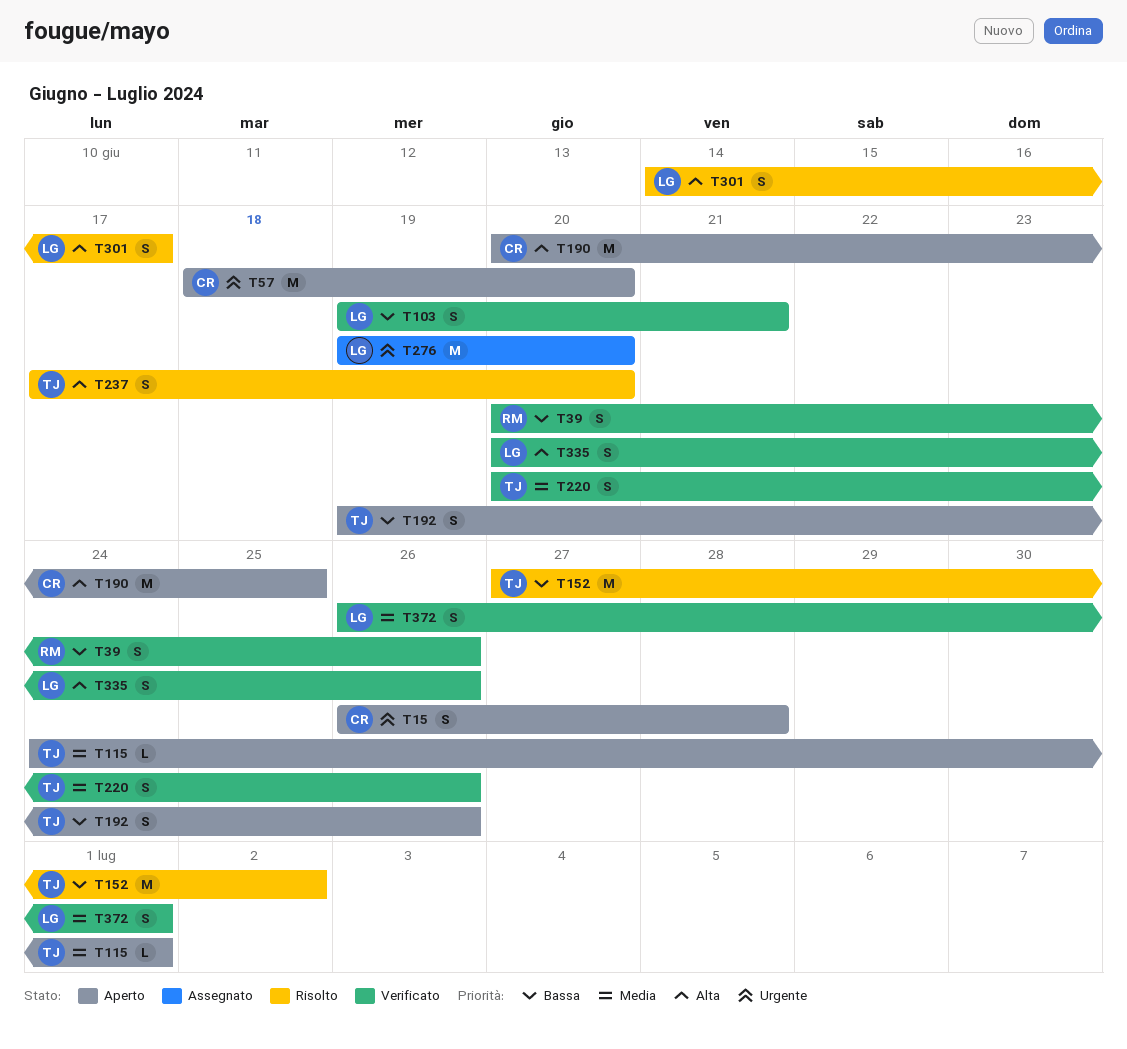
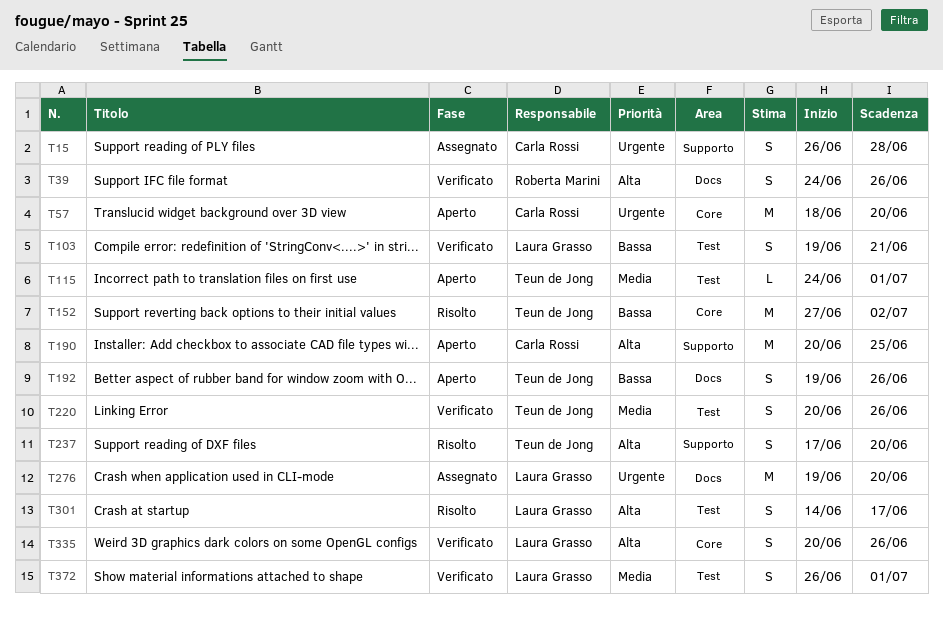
T15, status: Aperto -> Assegnato
T39, priority: Bassa -> Alta
T39, start: Jun 20 -> Jun 24

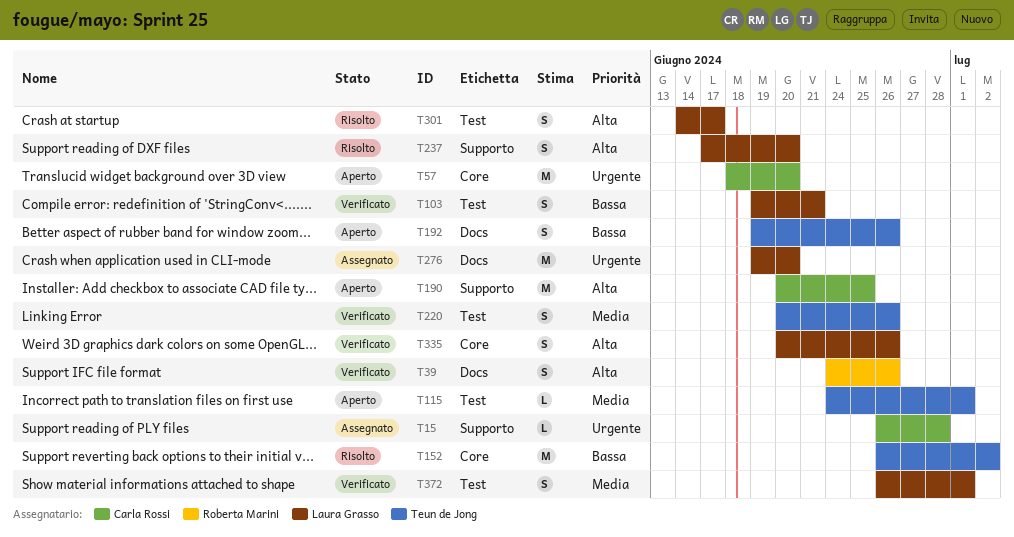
T15, estimate: S -> L
T152, start: Jun 27 -> Jun 26
T237, owner: Teun de Jong -> Laura Grasso

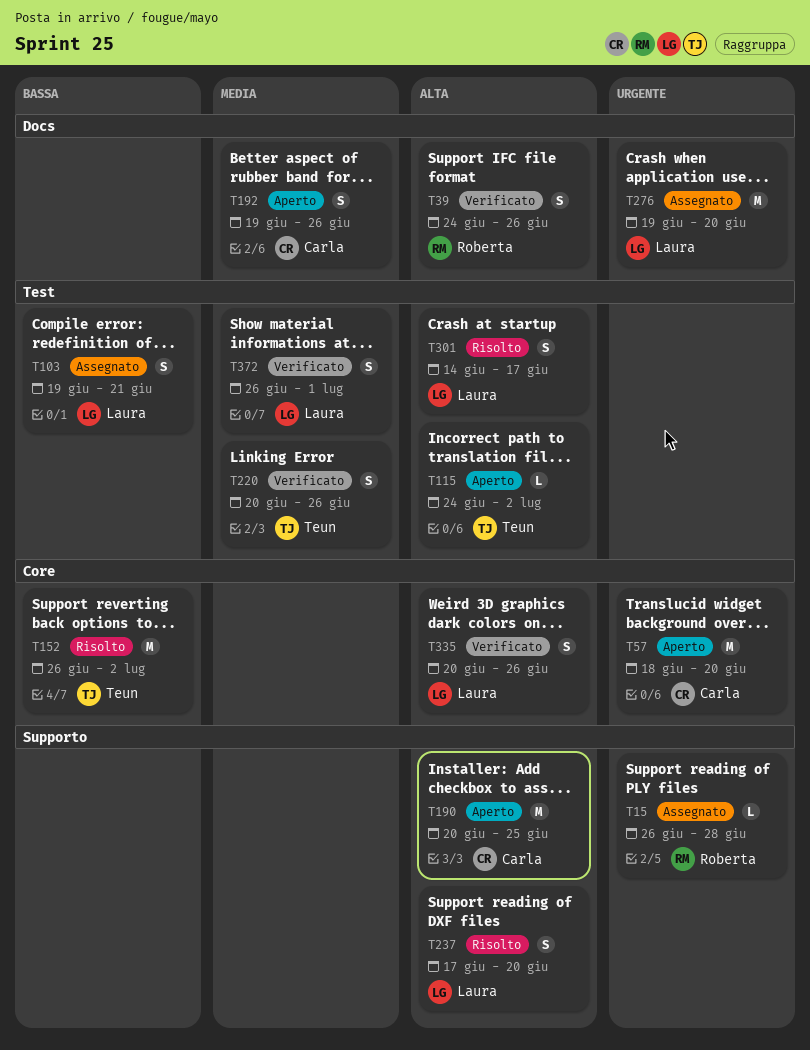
T15, owner: Carla Rossi -> Roberta Marini
T103, status: Verificato -> Assegnato
T115, priority: Media -> Alta
T115, due: Jul 1 -> Jul 2
T192, owner: Teun de Jong -> Carla Rossi
T192, priority: Bassa -> Media

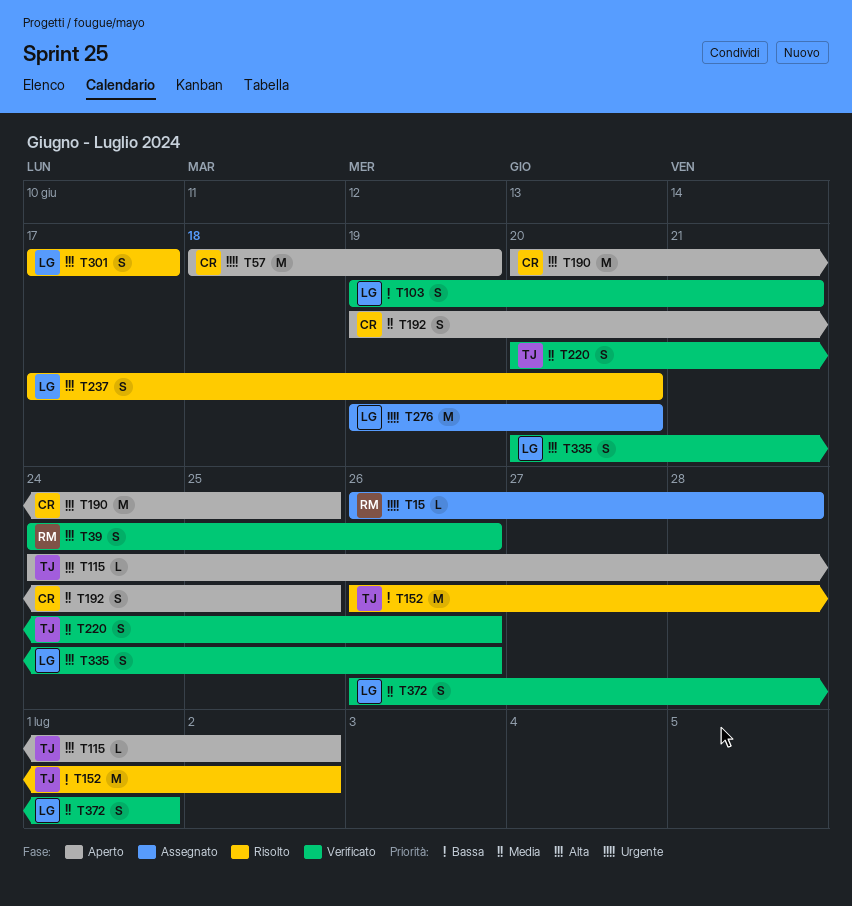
T57, due: Jun 20 -> Jun 19
T103, status: Assegnato -> Verificato
T192, due: Jun 26 -> Jun 25
T301, start: Jun 14 -> Jun 17

